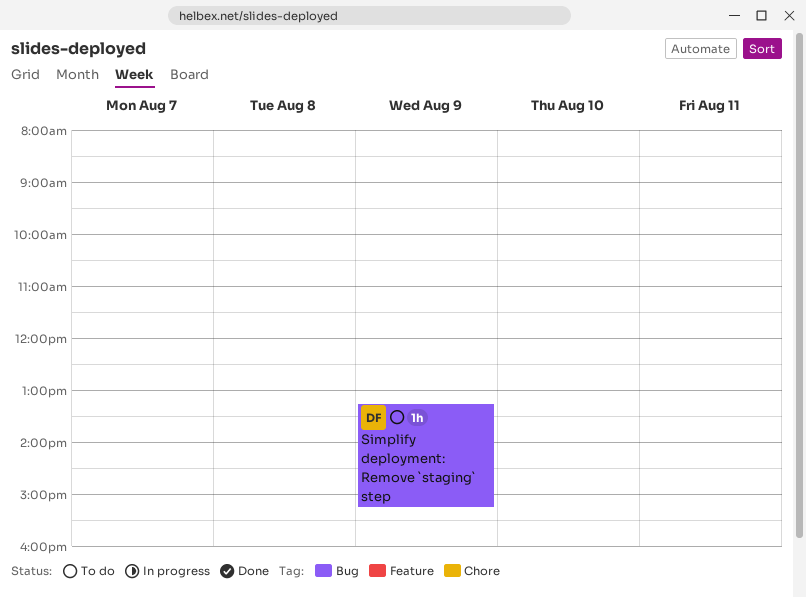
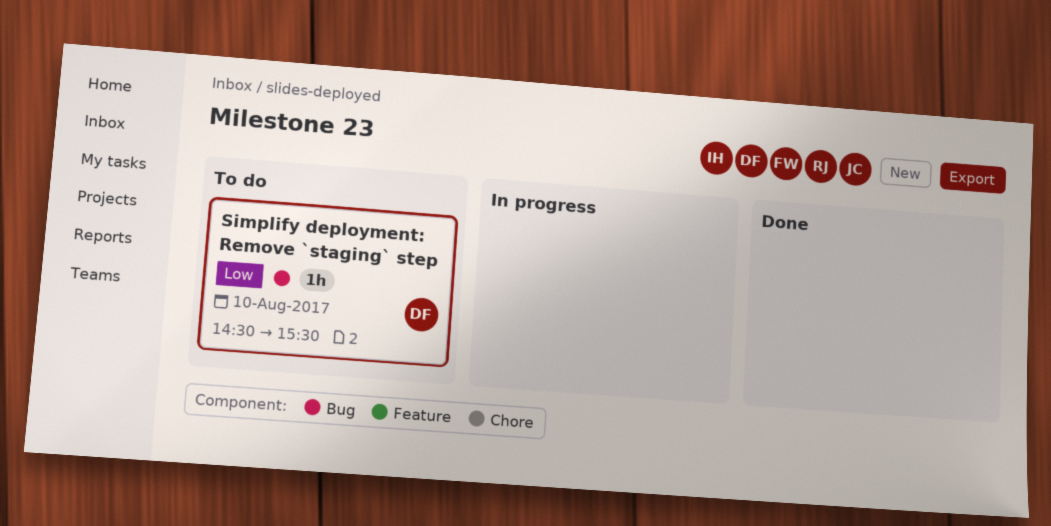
Simplify deployment: Remove `staging` step, day: Aug 9 -> Aug 10
Simplify deployment: Remove `staging` step, begins: 13:15 -> 14:30
Simplify deployment: Remove `staging` step, ends: 15:15 -> 15:30

